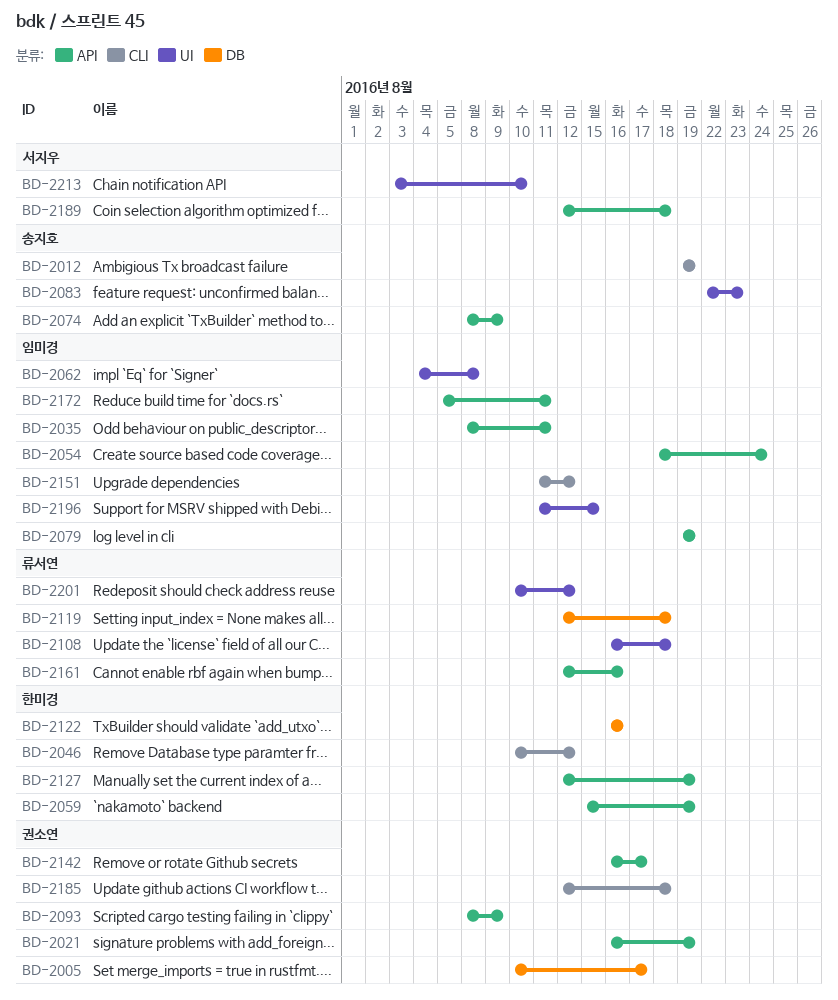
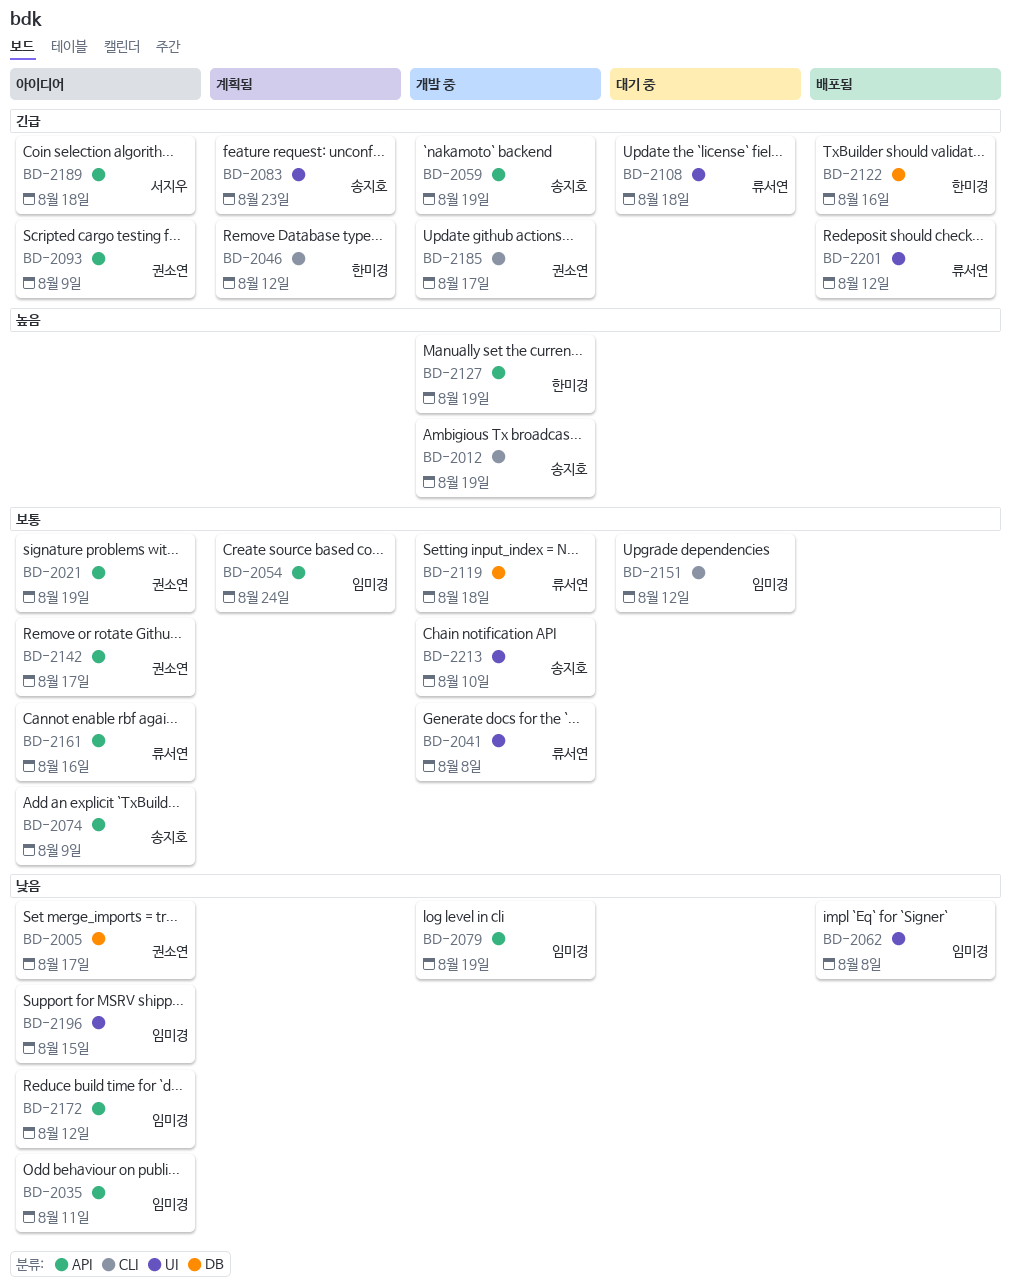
BD-2041: none -> present
BD-2059, owner: 한미경 -> 송지호
BD-2172, due: Aug 11 -> Aug 12
BD-2185, due: Aug 18 -> Aug 17
BD-2213, owner: 서지우 -> 송지호

